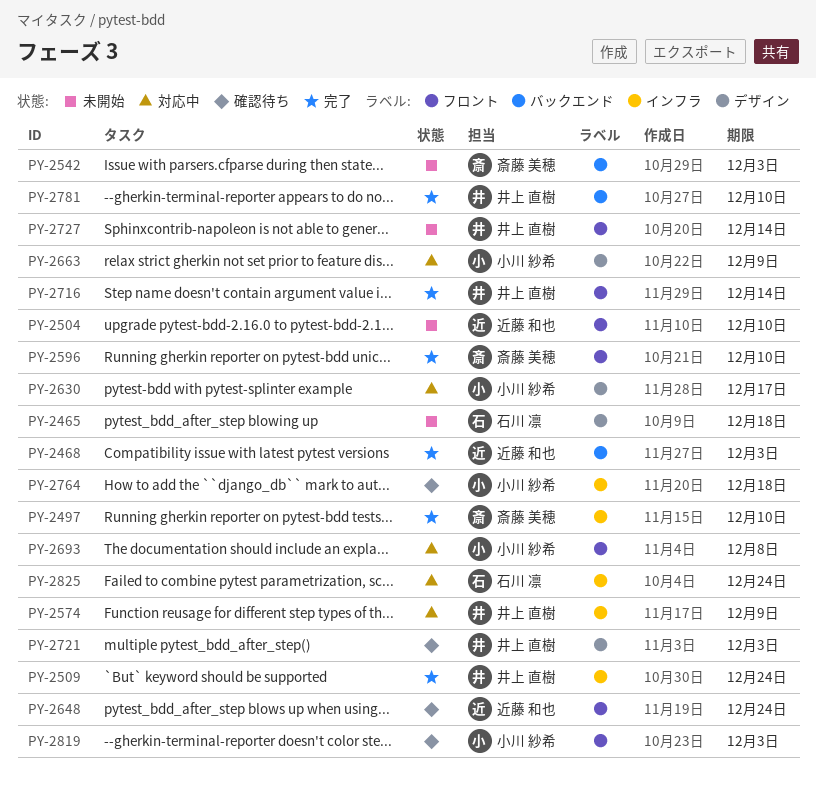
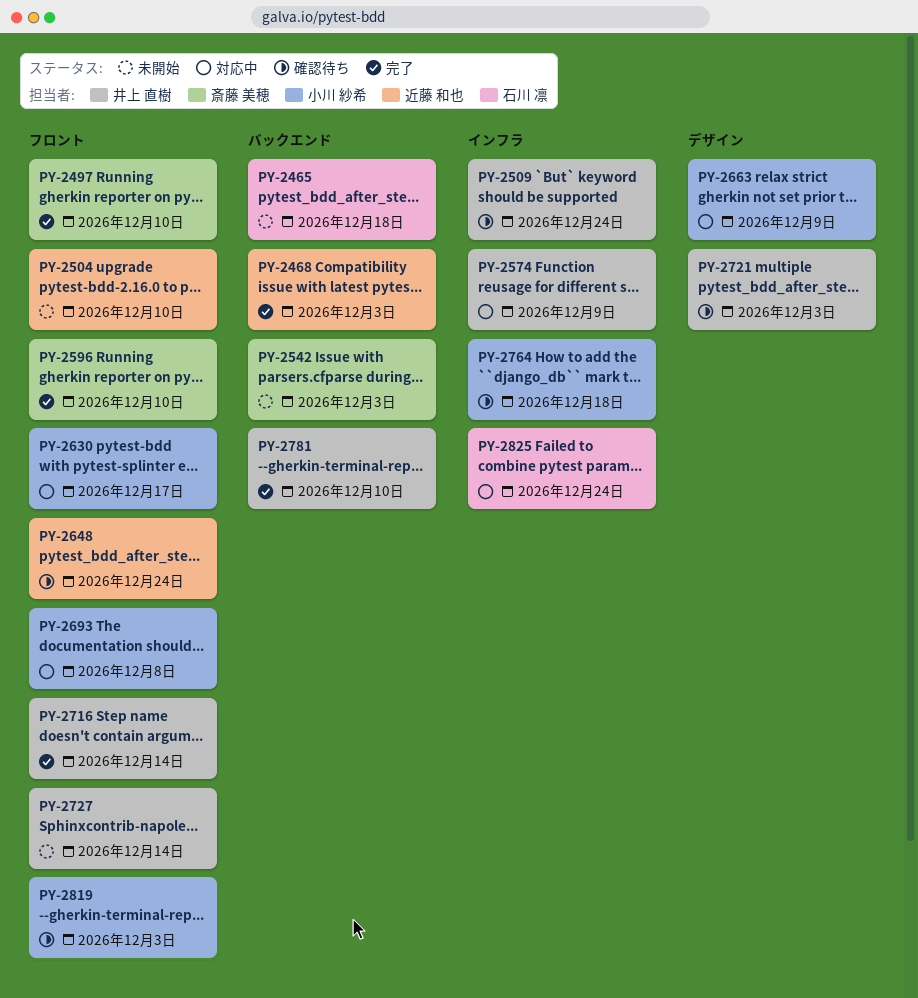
PY-2465, label: デザイン -> バックエンド
PY-2497, label: インフラ -> フロント
PY-2509, status: 完了 -> 確認待ち
PY-2630, label: デザイン -> フロント

